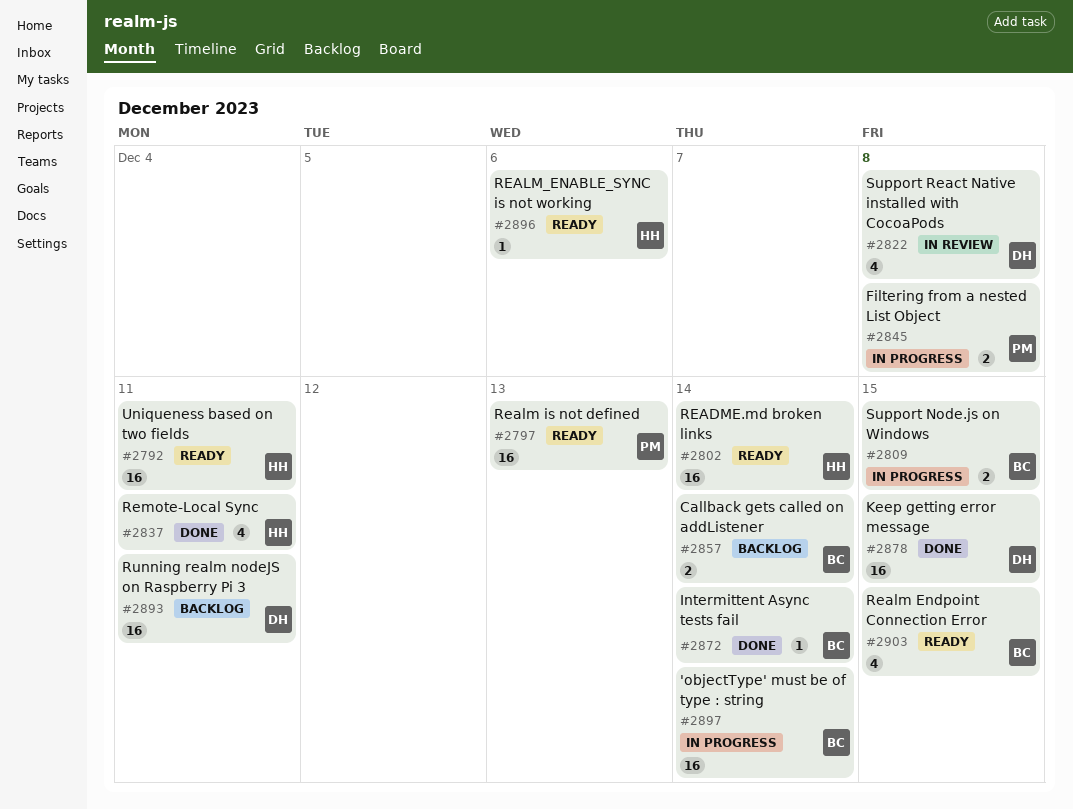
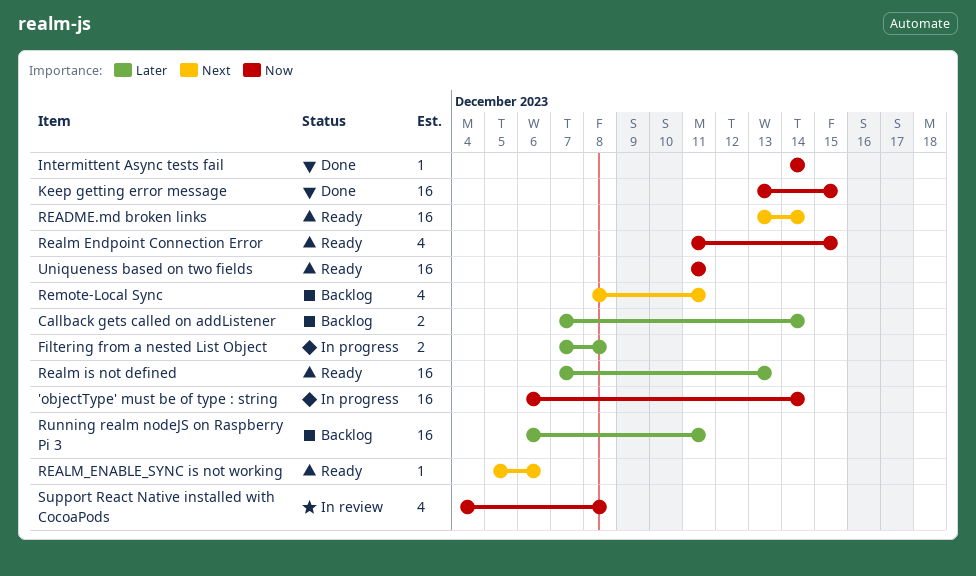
Remote-Local Sync, status: Done -> Backlog
Support Node.js on Windows: present -> none

